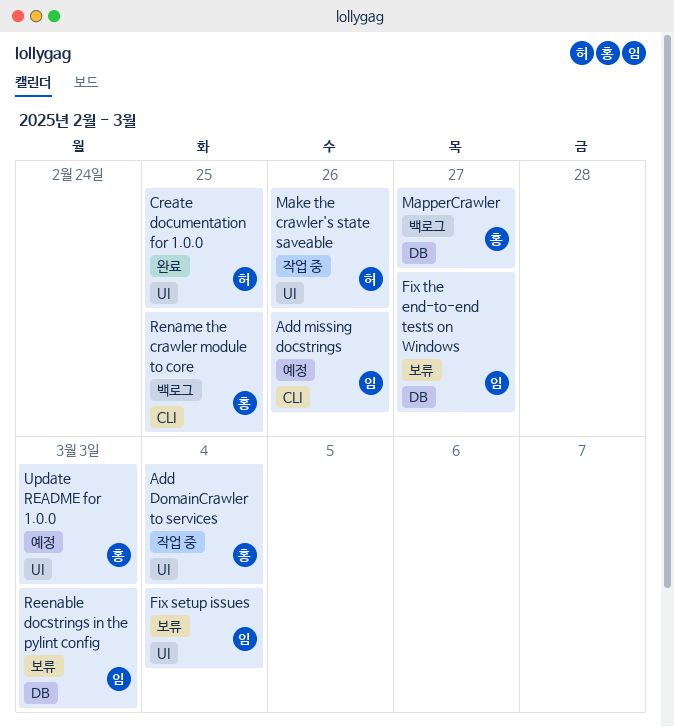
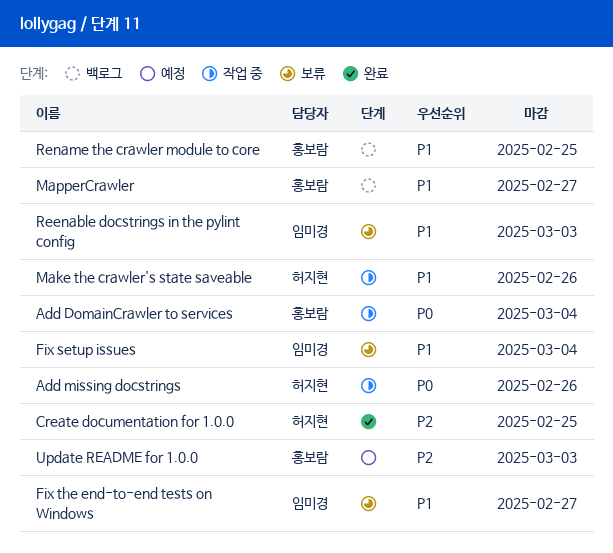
Add missing docstrings, status: 예정 -> 작업 중
Add missing docstrings, owner: 임미경 -> 허지현

